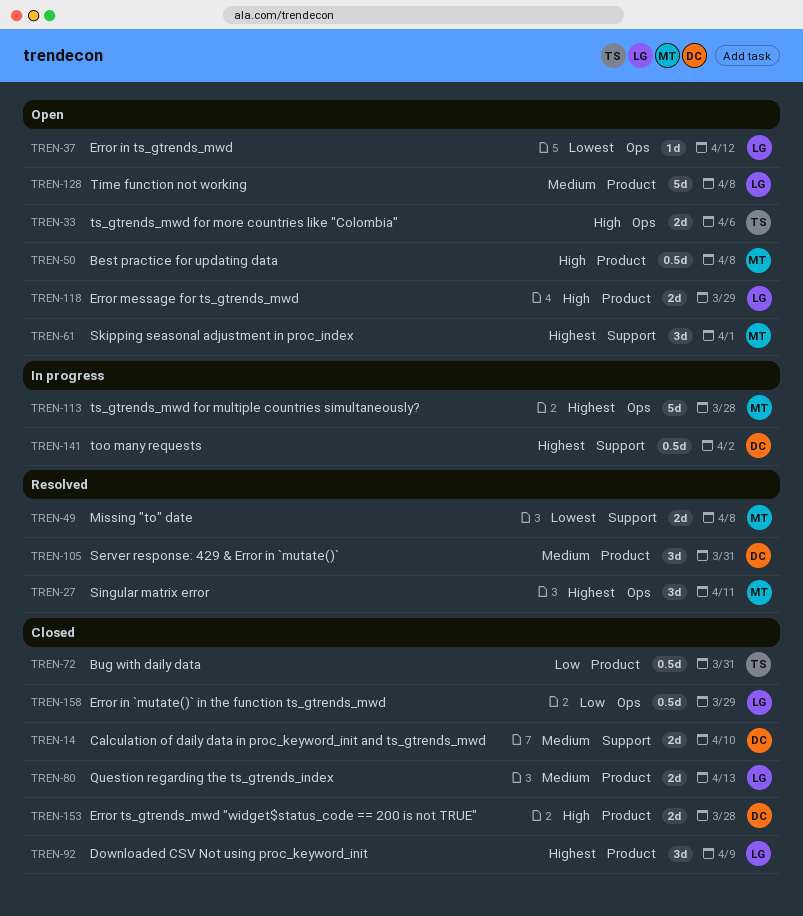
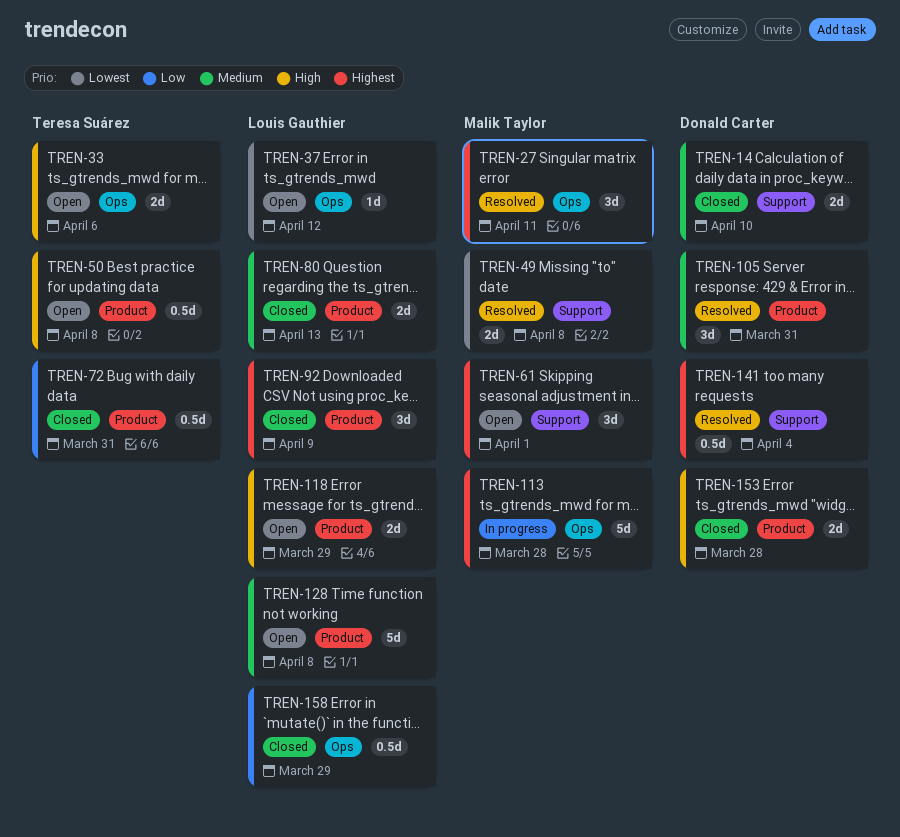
TREN-50, owner: Malik Taylor -> Teresa Suárez
TREN-141, status: In progress -> Resolved
TREN-141, due: Apr 2 -> Apr 4

